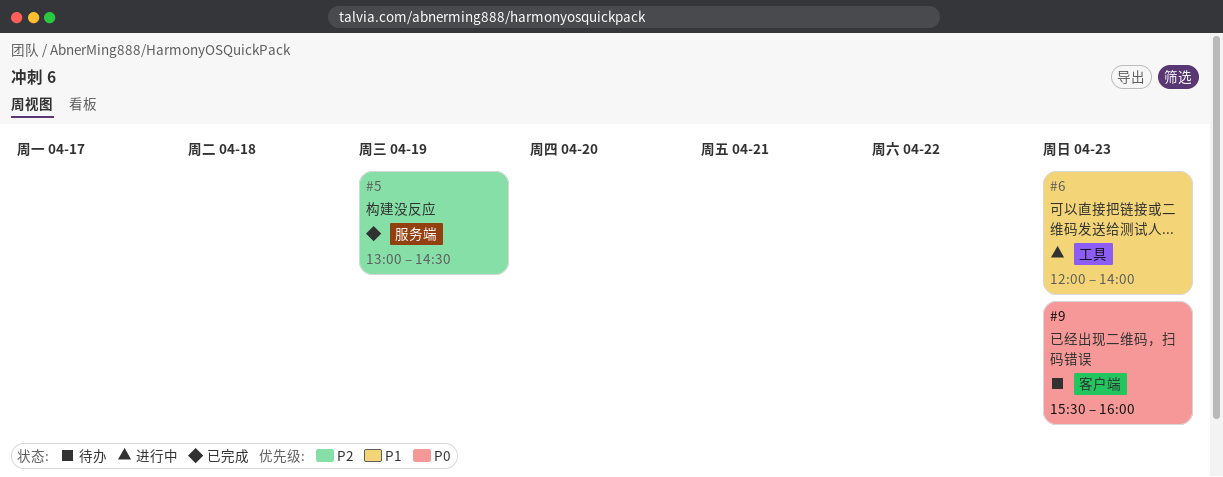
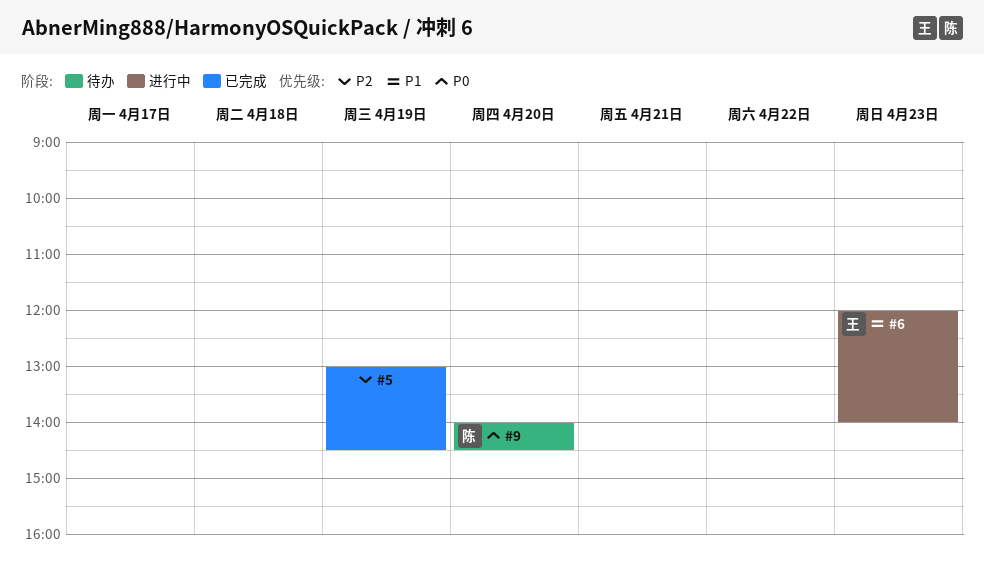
#9, day: Apr 23 -> Apr 20
#9, begins: 15:30 -> 14:00
#9, ends: 16:00 -> 14:30

